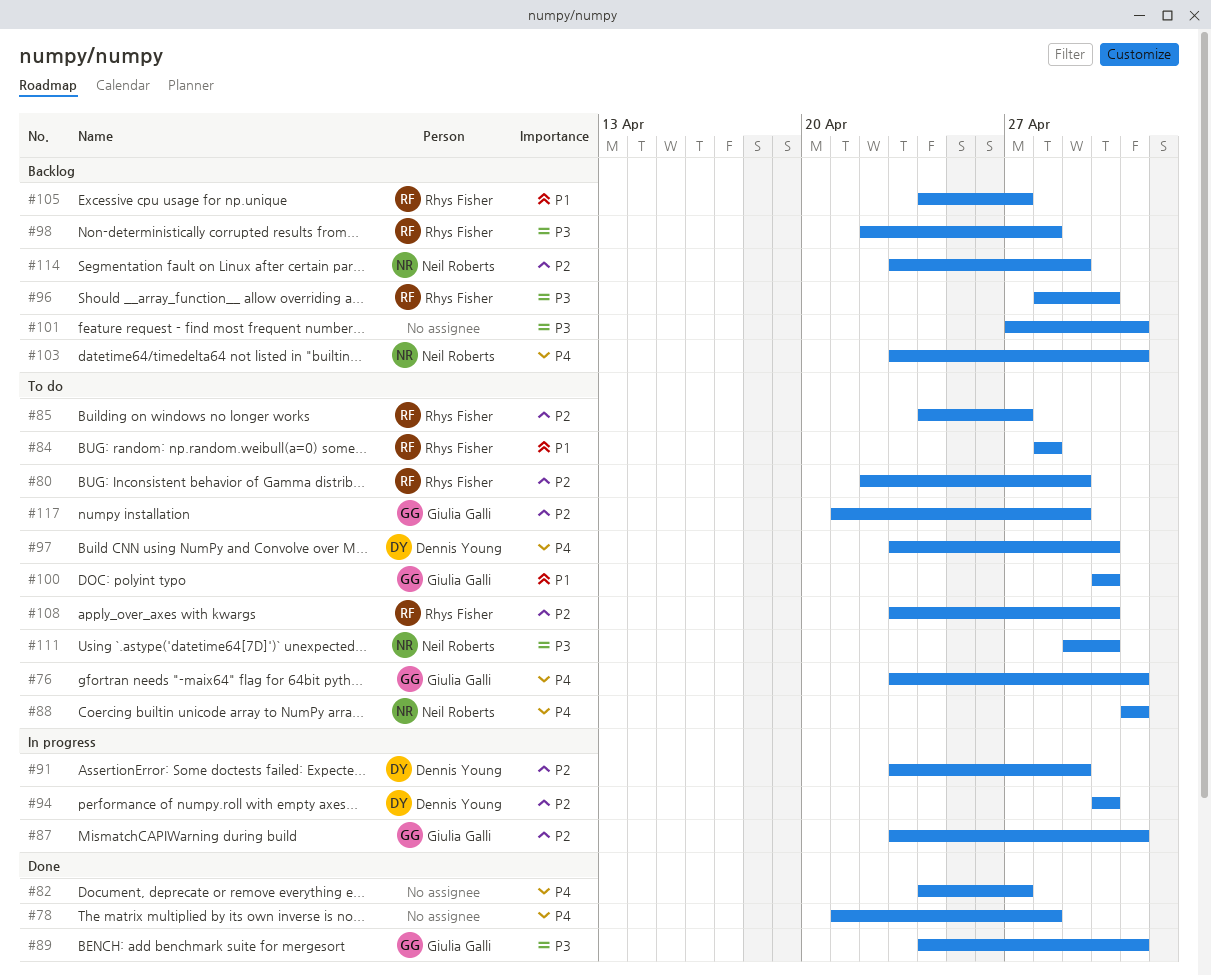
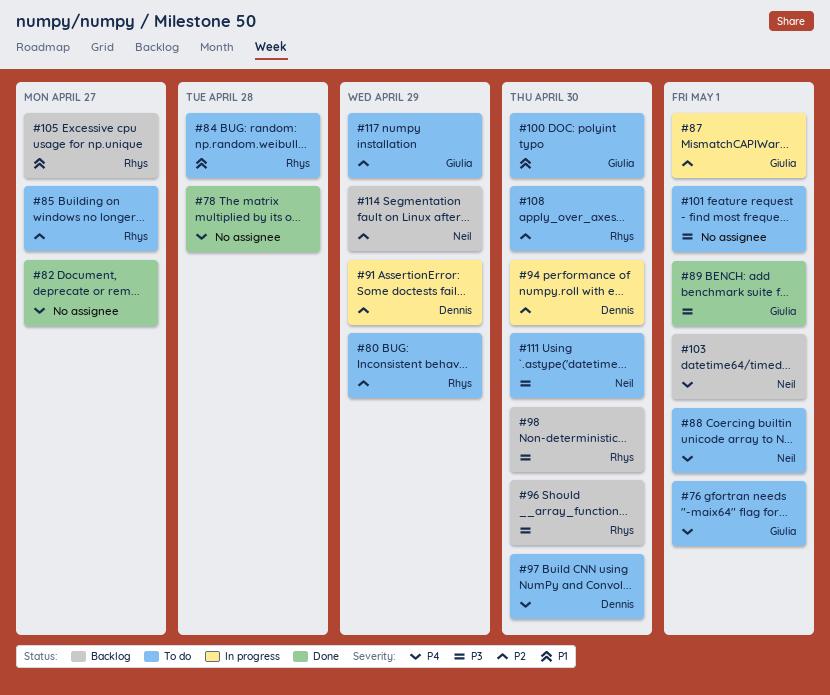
#98, due: Apr 28 -> Apr 30
#101, status: Backlog -> To do

